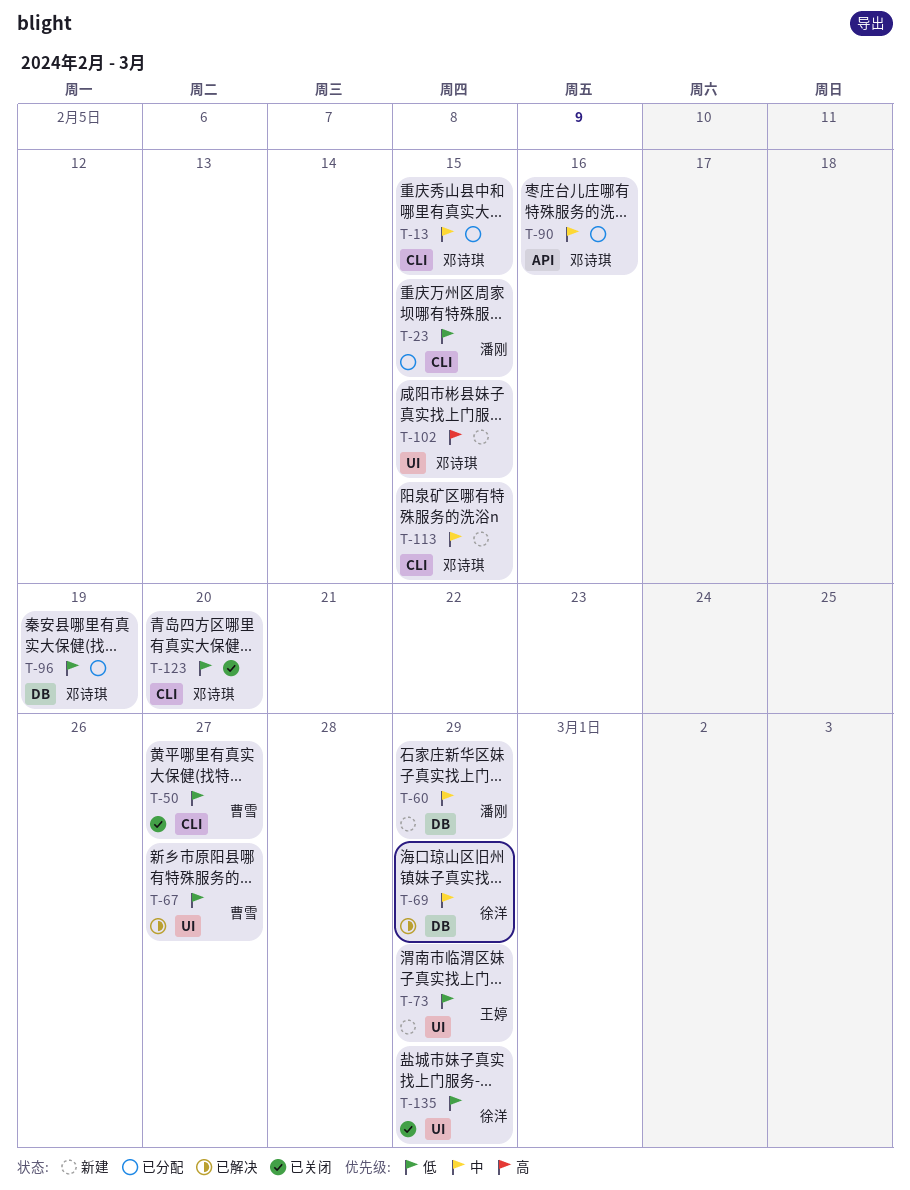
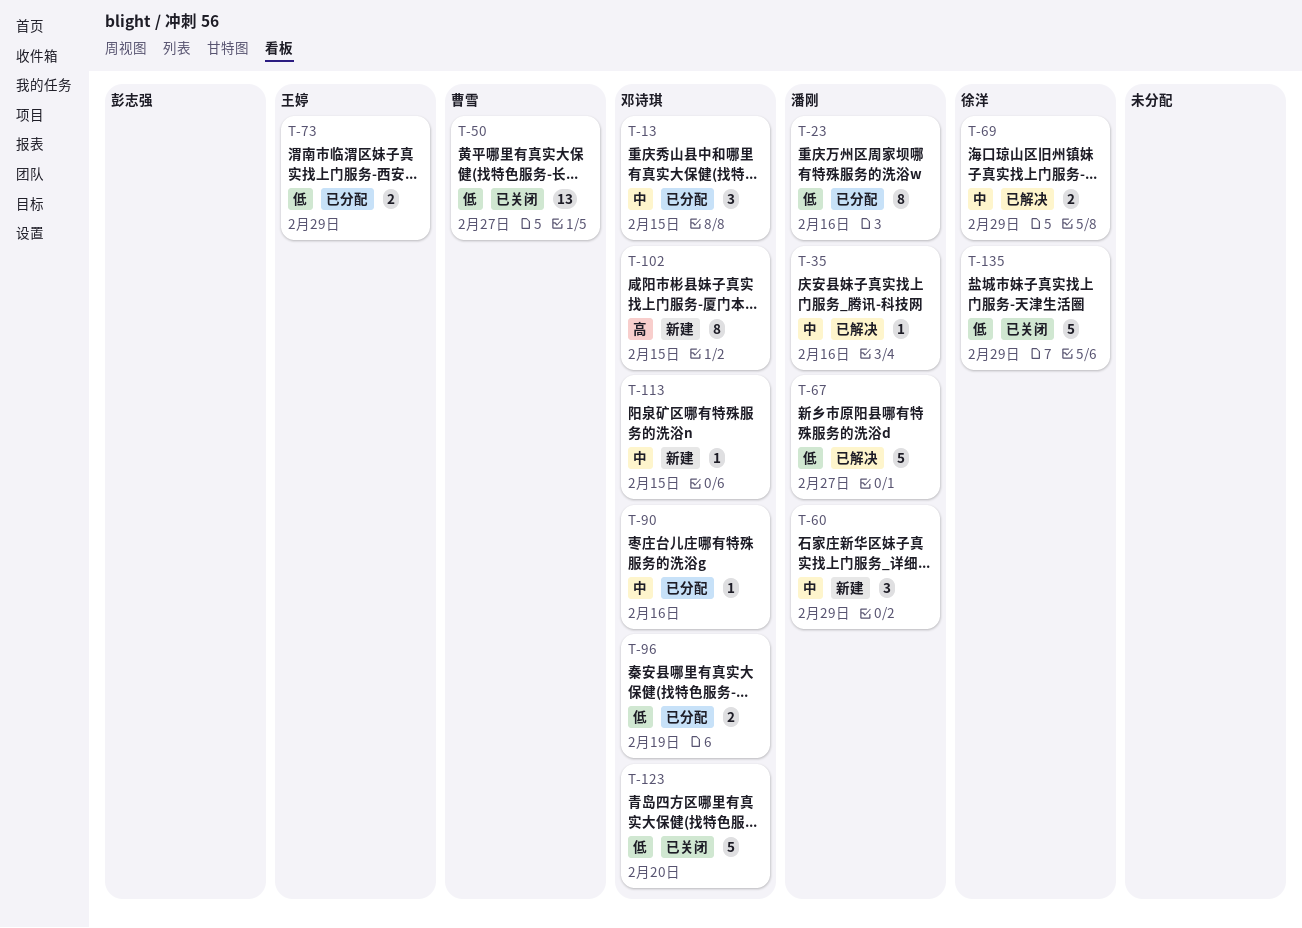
T-23, due: Feb 15 -> Feb 16
T-35: none -> present
T-67, owner: 曹雪 -> 潘刚
T-73, status: 新建 -> 已分配

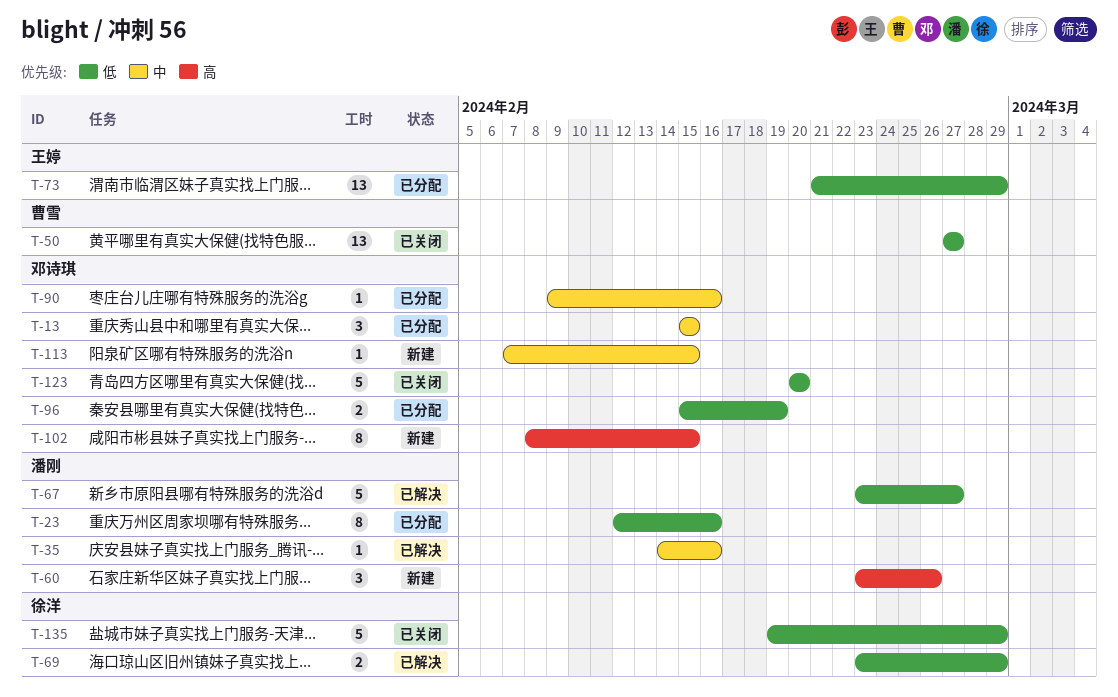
T-60, priority: 中 -> 高
T-60, due: Feb 29 -> Feb 26
T-69, priority: 中 -> 低
T-73, estimate: 2 -> 13

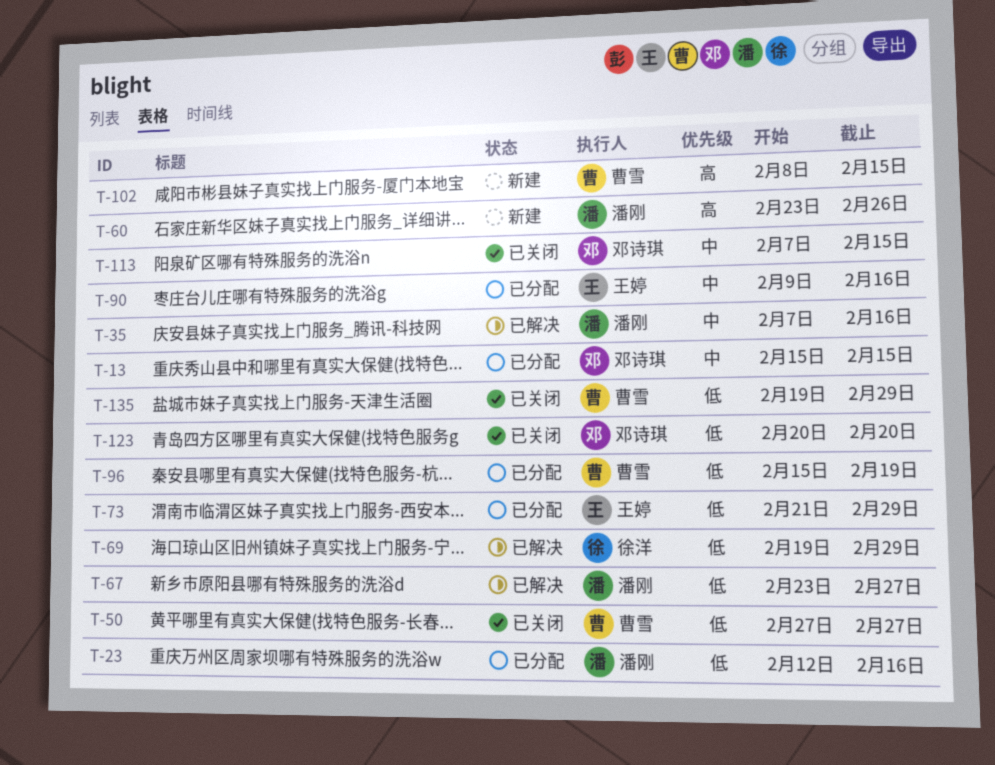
T-35, start: Feb 14 -> Feb 7
T-69, start: Feb 23 -> Feb 19
T-90, owner: 邓诗琪 -> 王婷
T-96, owner: 邓诗琪 -> 曹雪
T-102, owner: 邓诗琪 -> 曹雪
T-113, status: 新建 -> 已关闭
T-135, owner: 徐洋 -> 曹雪

